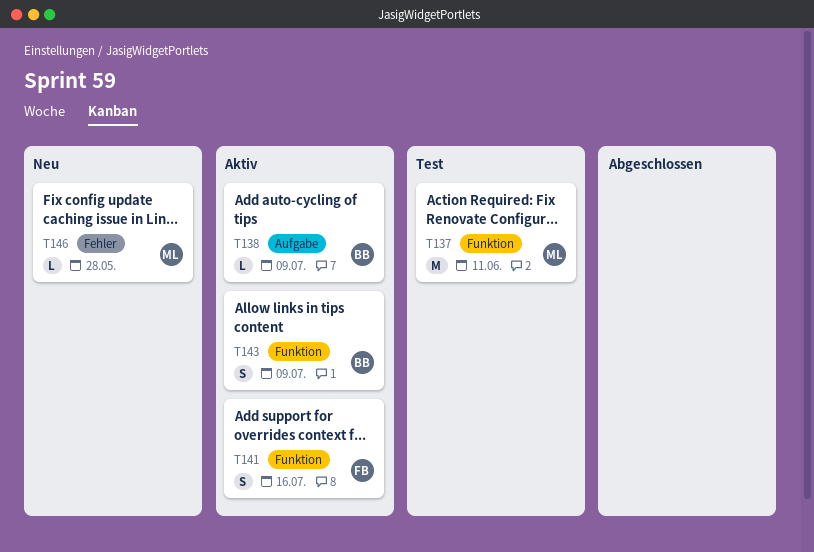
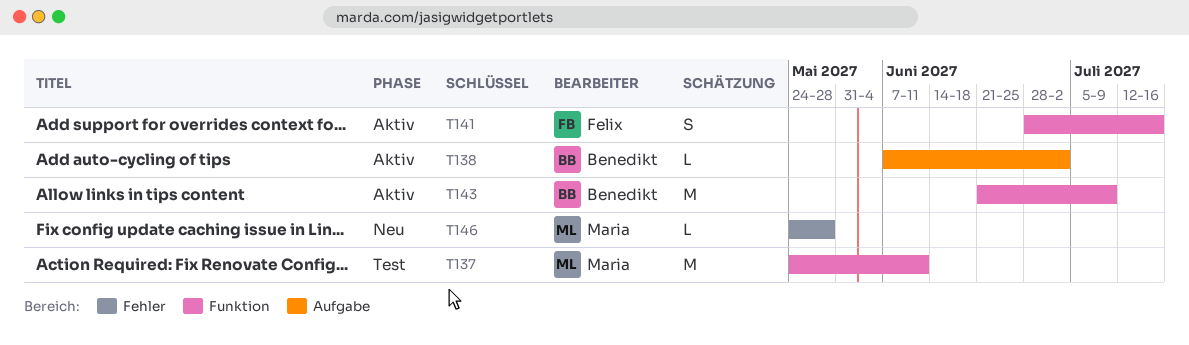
T138, due: Jul 9 -> Jul 2
T143, estimate: S -> M

